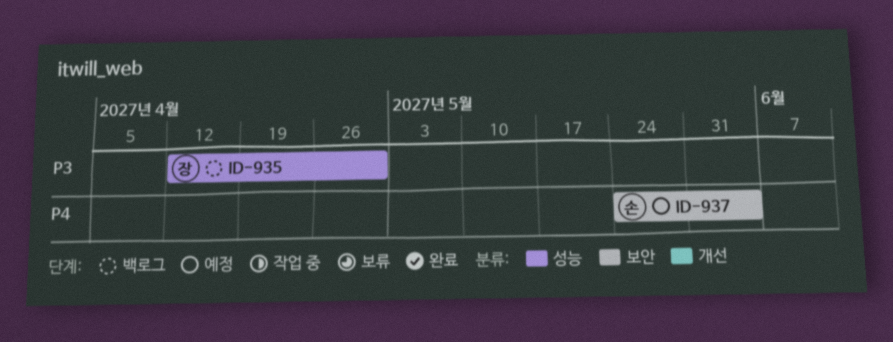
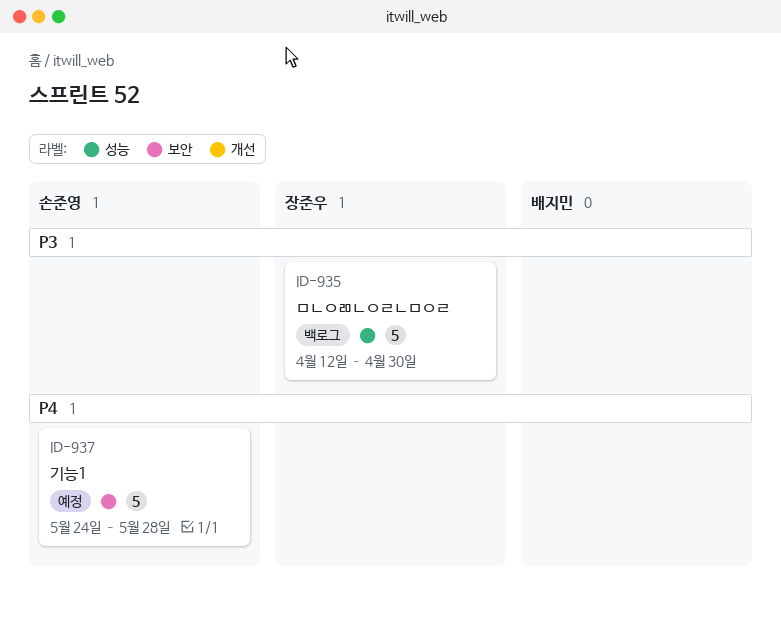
ID-937, due: Jun 4 -> May 28

